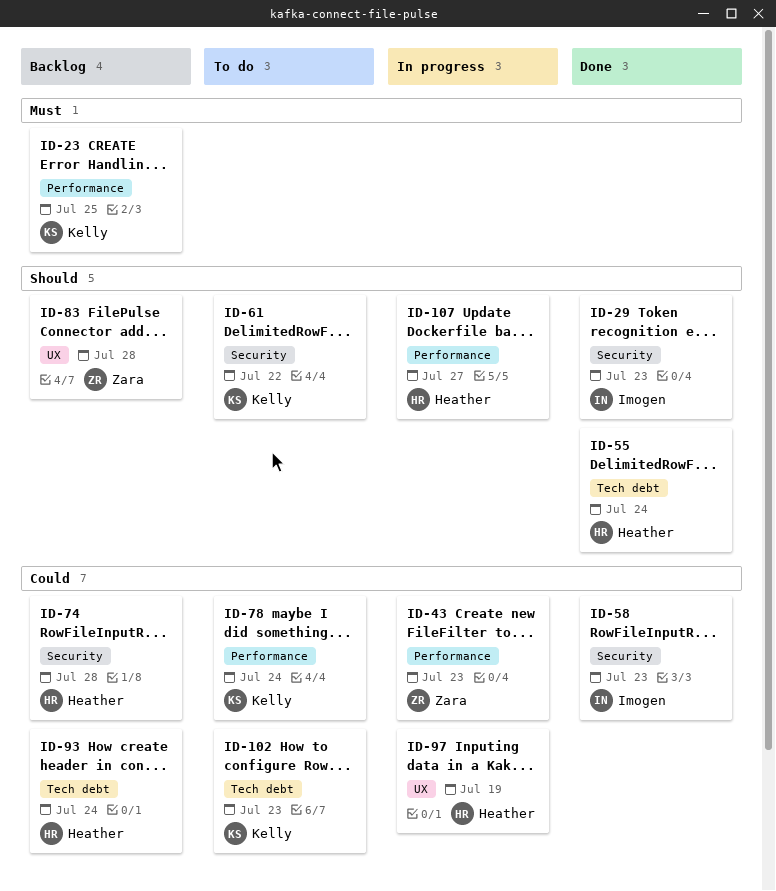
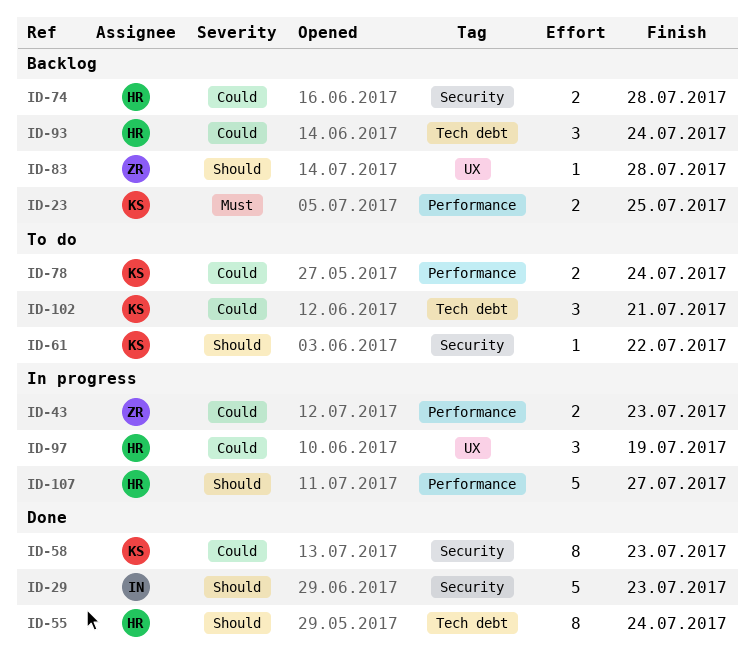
ID-58, owner: Imogen -> Kelly
ID-102, due: Jul 23 -> Jul 21

